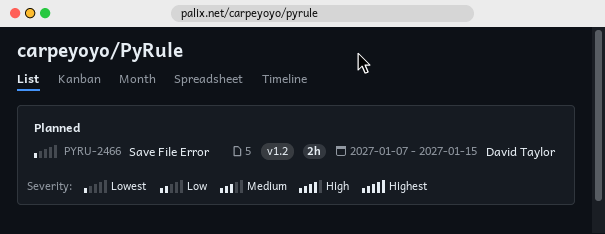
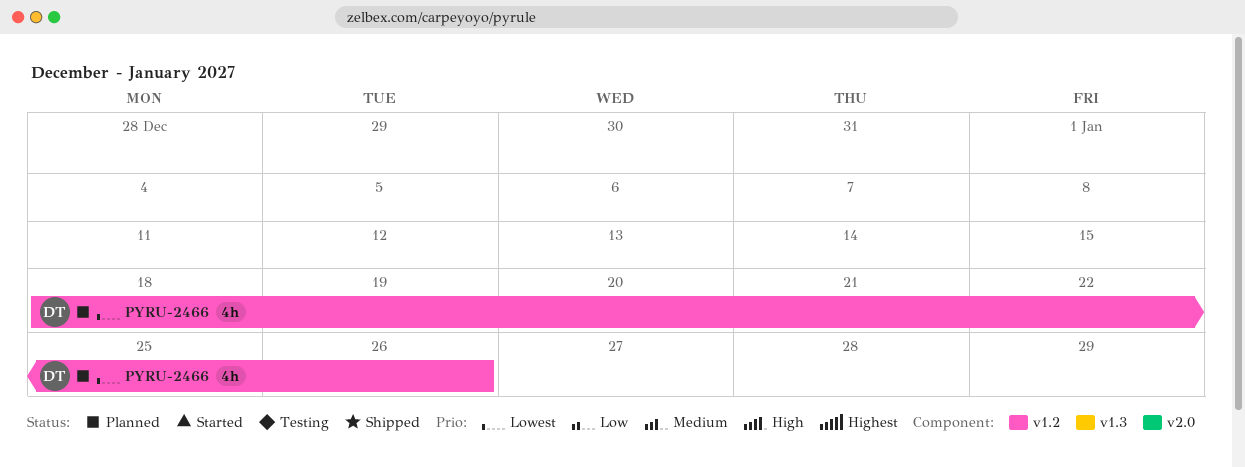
PYRU-2466, estimate: 2h -> 4h
PYRU-2466, start: Jan 7 -> Jan 18
PYRU-2466, due: Jan 15 -> Jan 26

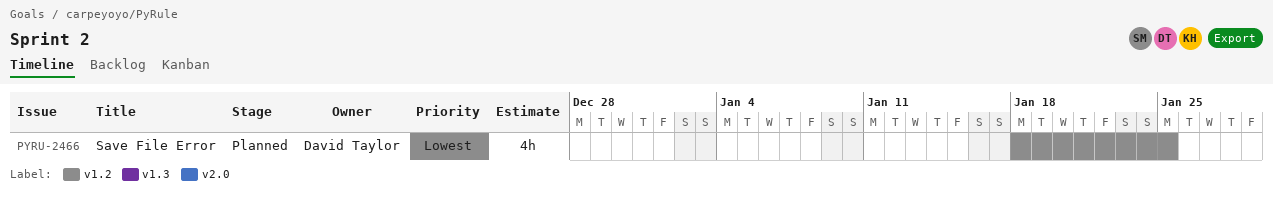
PYRU-2466, due: Jan 26 -> Jan 25

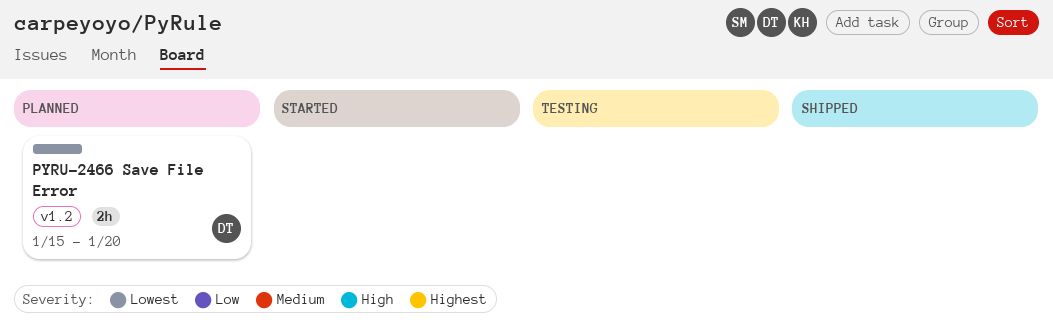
PYRU-2466, estimate: 4h -> 2h
PYRU-2466, start: Jan 18 -> Jan 15
PYRU-2466, due: Jan 25 -> Jan 20

